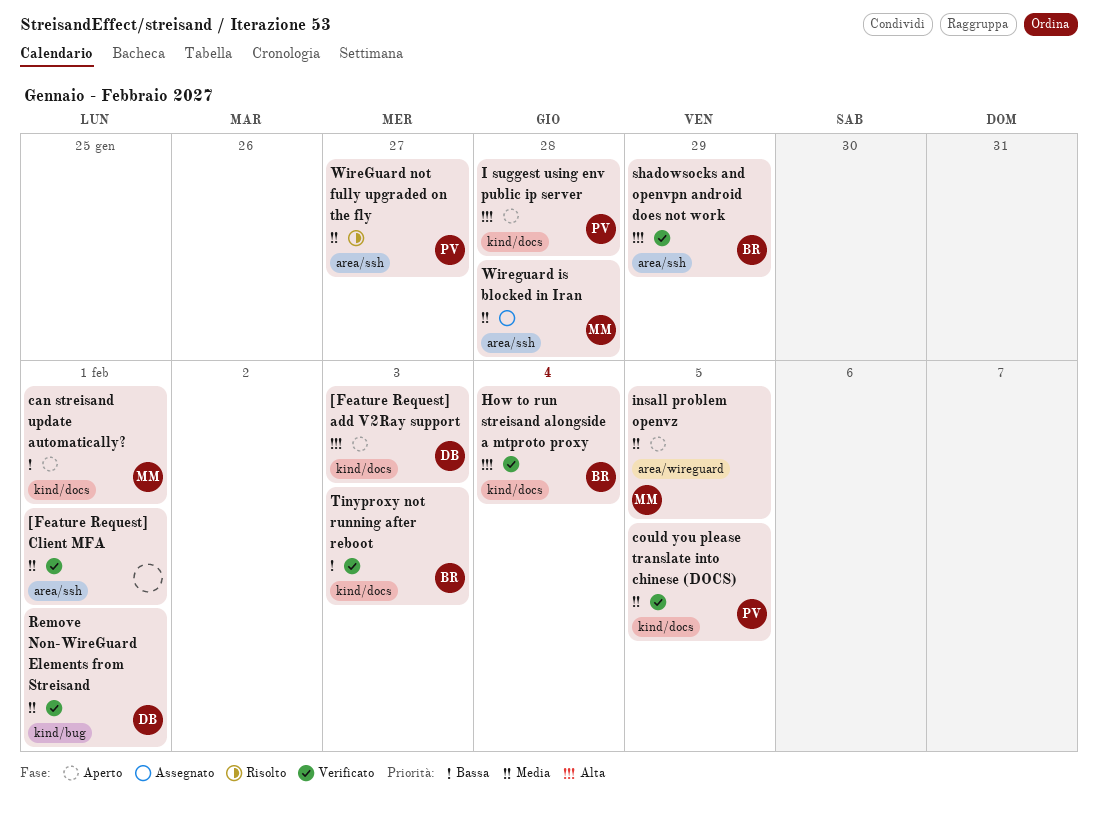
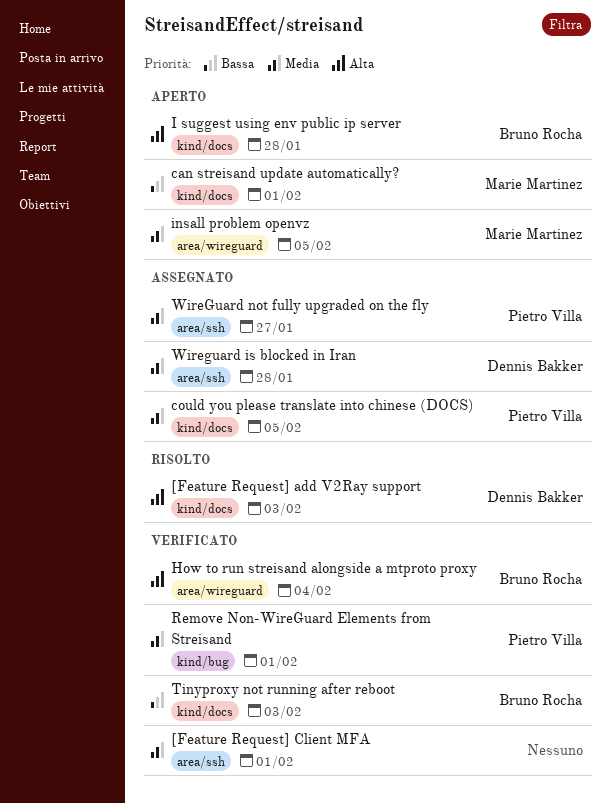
[Feature Request] add V2Ray support, status: Aperto -> Risolto
could you please translate into chinese (DOCS), status: Verificato -> Assegnato
How to run streisand alongside a mtproto proxy, label: kind/docs -> area/wireguard
I suggest using env public ip server, owner: Pietro Villa -> Bruno Rocha
Remove Non-WireGuard Elements from Streisand, owner: Dennis Bakker -> Pietro Villa
shadowsocks and openvpn android does not work: present -> none
Wireguard is blocked in Iran, owner: Marie Martinez -> Dennis Bakker
WireGuard not fully upgraded on the fly, status: Risolto -> Assegnato

